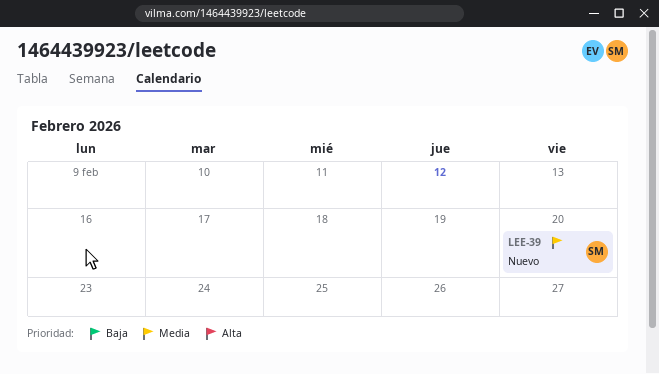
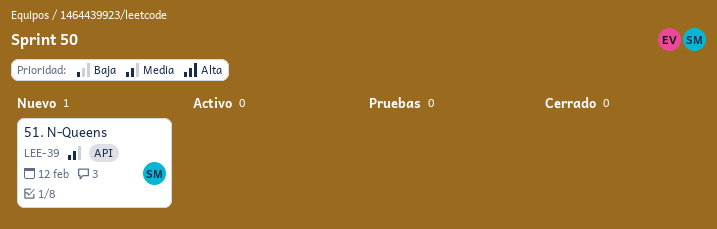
LEE-39, due: Feb 20 -> Feb 12

